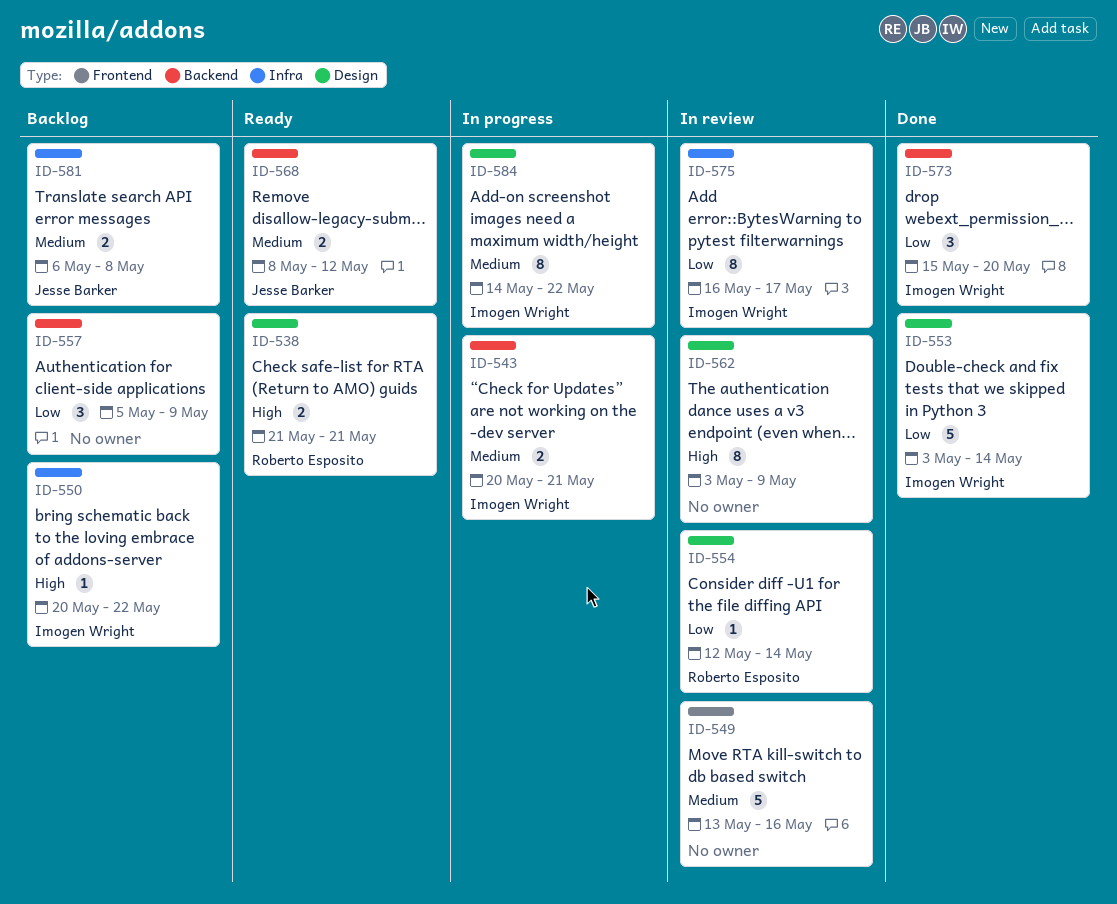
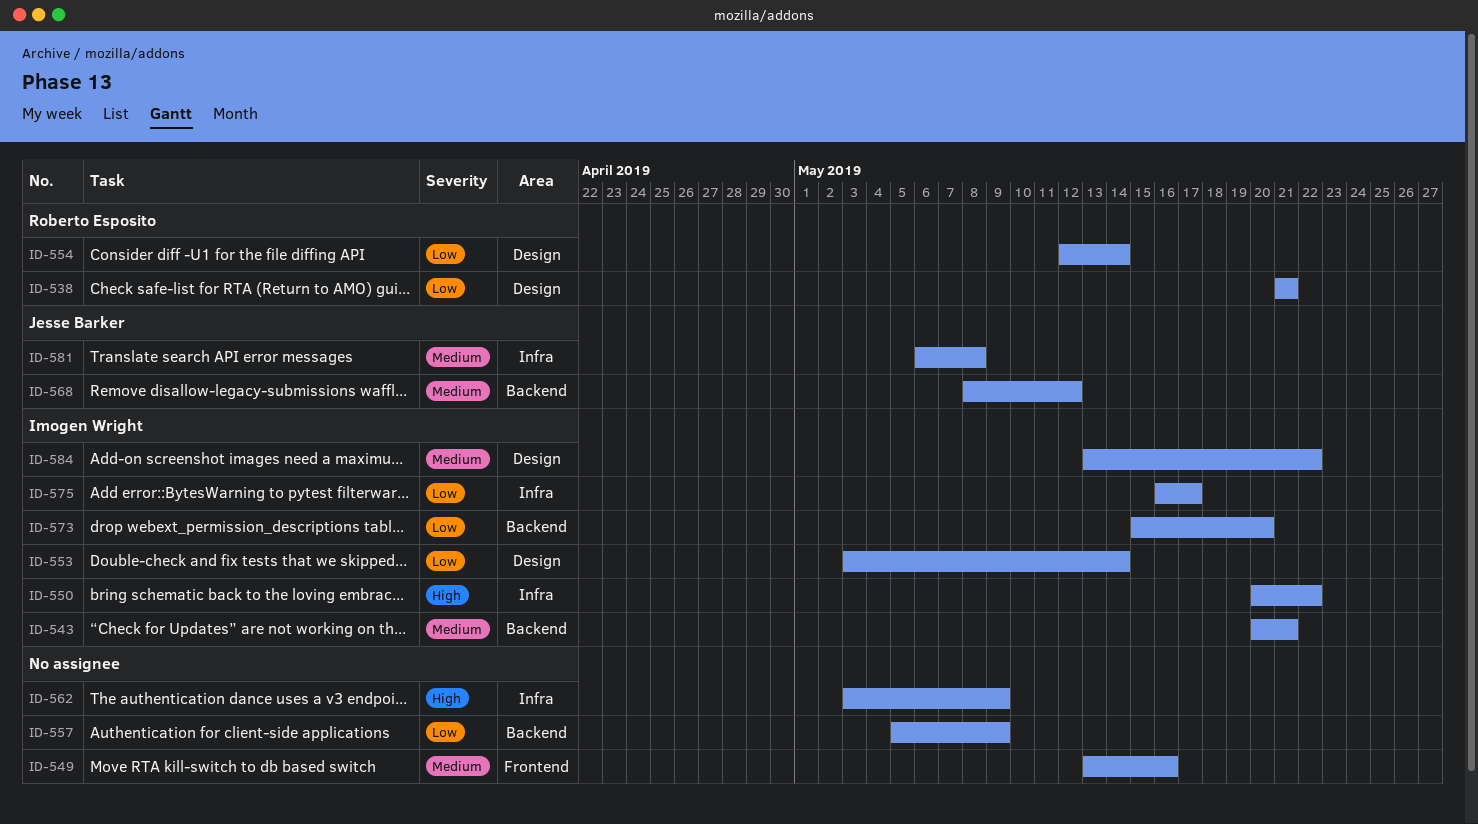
ID-538, priority: High -> Low
ID-562, label: Design -> Infra
ID-584, start: May 14 -> May 13

